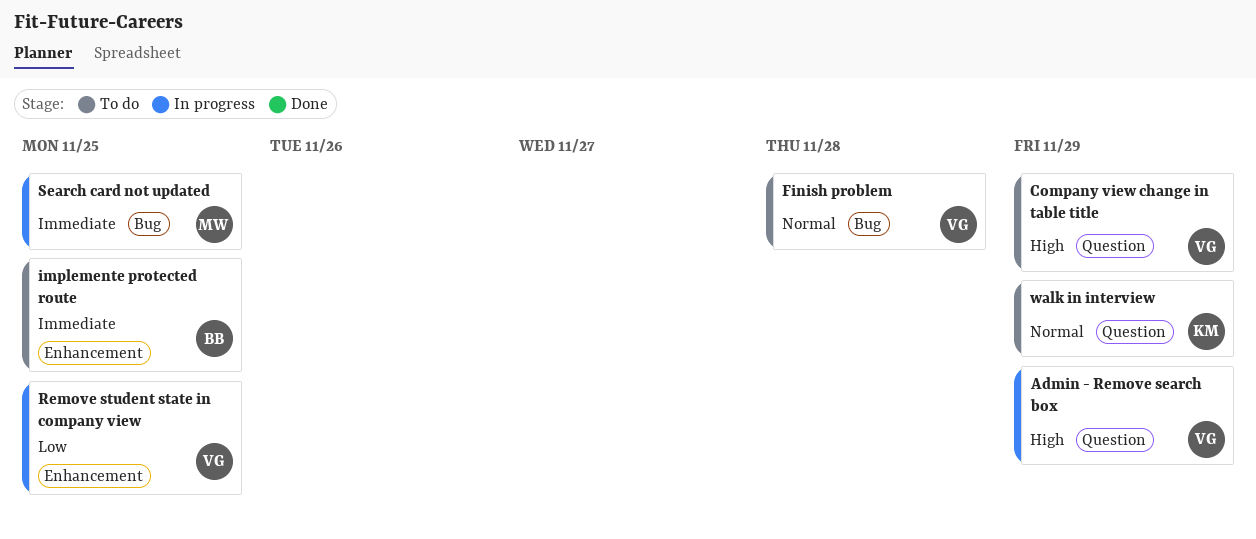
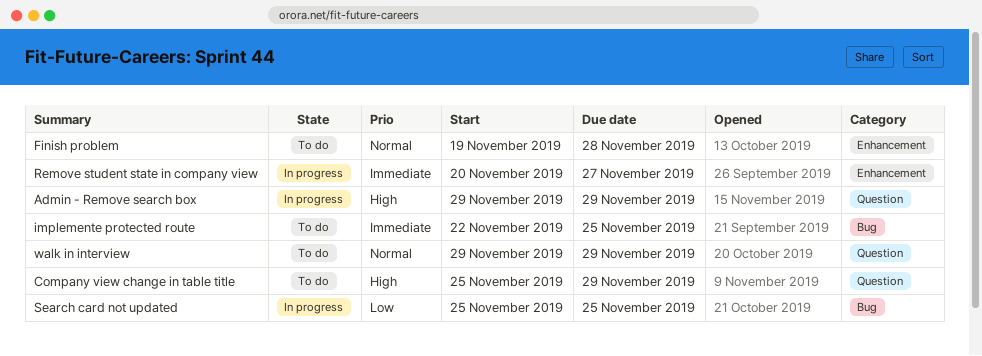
Finish problem, label: Bug -> Enhancement
implemente protected route, label: Enhancement -> Bug
Remove student state in company view, priority: Low -> Immediate
Remove student state in company view, due: Nov 25 -> Nov 27
Search card not updated, priority: Immediate -> Low

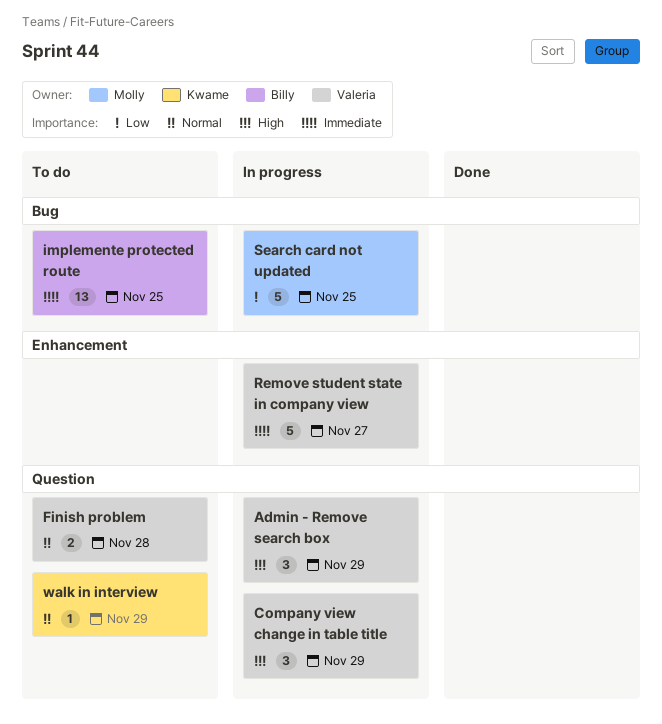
Company view change in table title, status: To do -> In progress
Finish problem, label: Enhancement -> Question

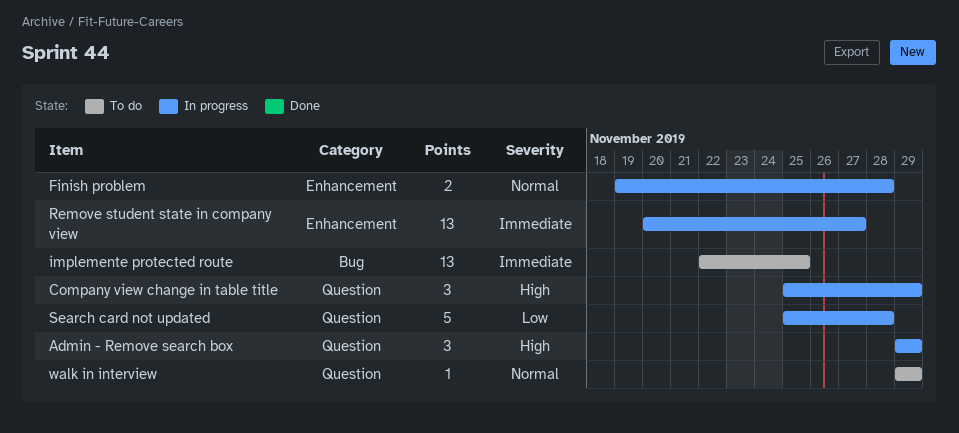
Finish problem, status: To do -> In progress
Finish problem, label: Question -> Enhancement
Remove student state in company view, estimate: 5 -> 13
Search card not updated, label: Bug -> Question
Search card not updated, due: Nov 25 -> Nov 28

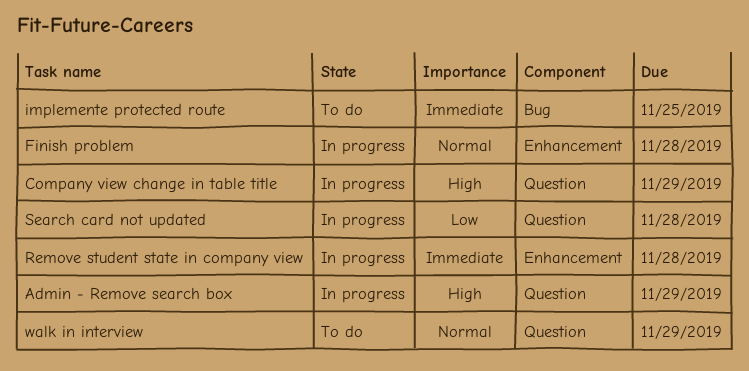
Remove student state in company view, due: Nov 27 -> Nov 28

